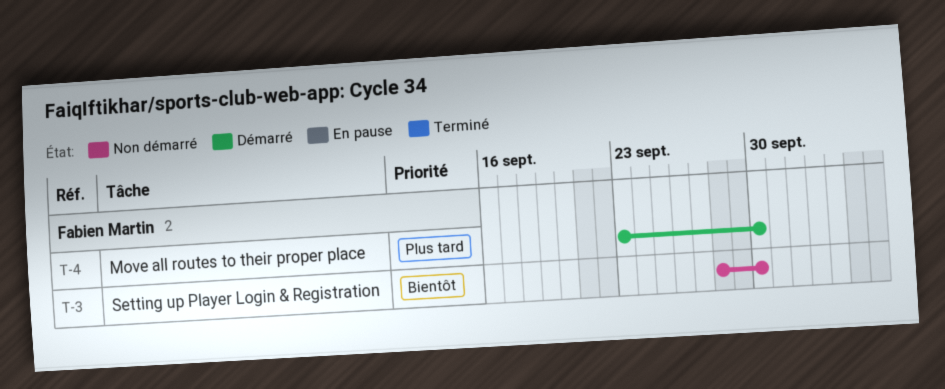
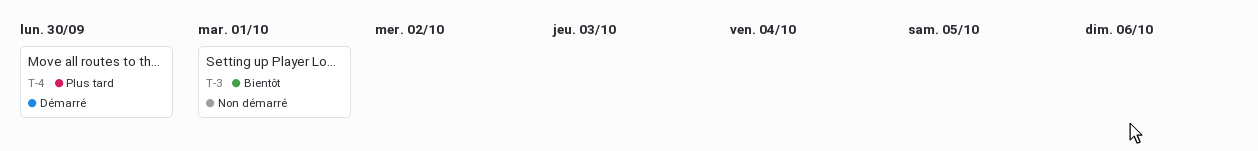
T-3, due: Sep 30 -> Oct 1

